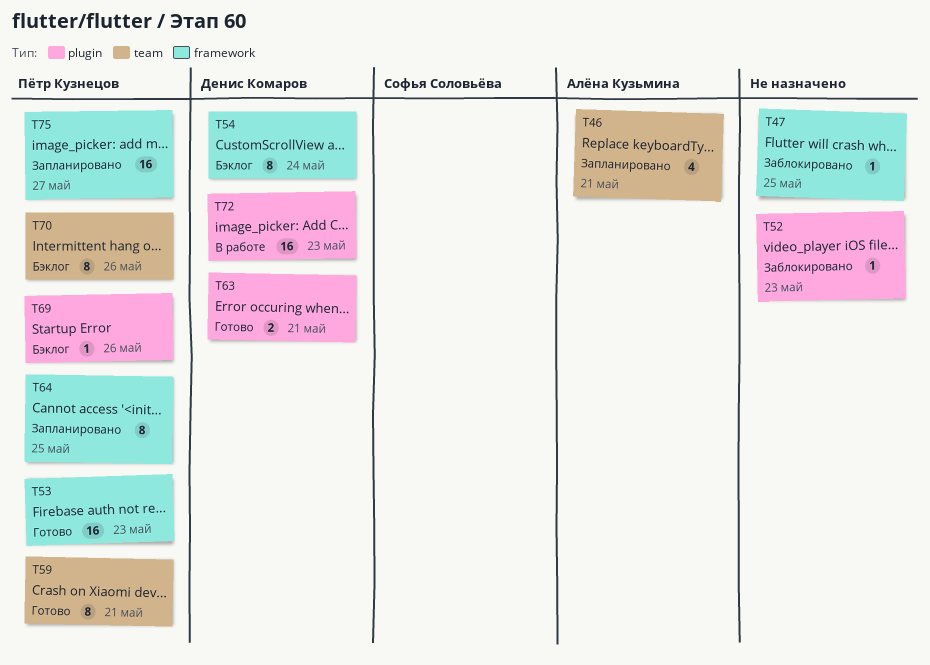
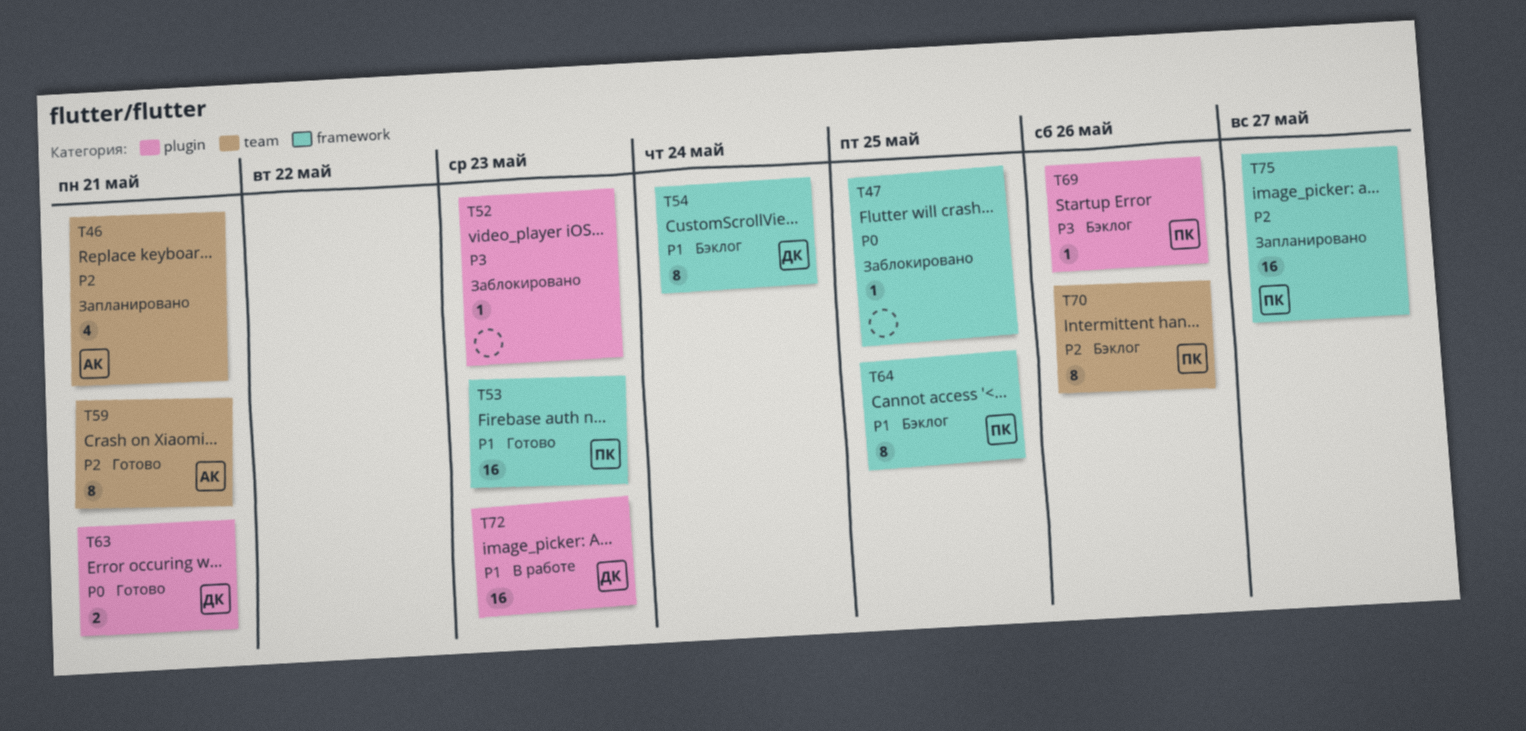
T59, owner: Пётр Кузнецов -> Алёна Кузьмина
T64, status: Запланировано -> Бэклог

